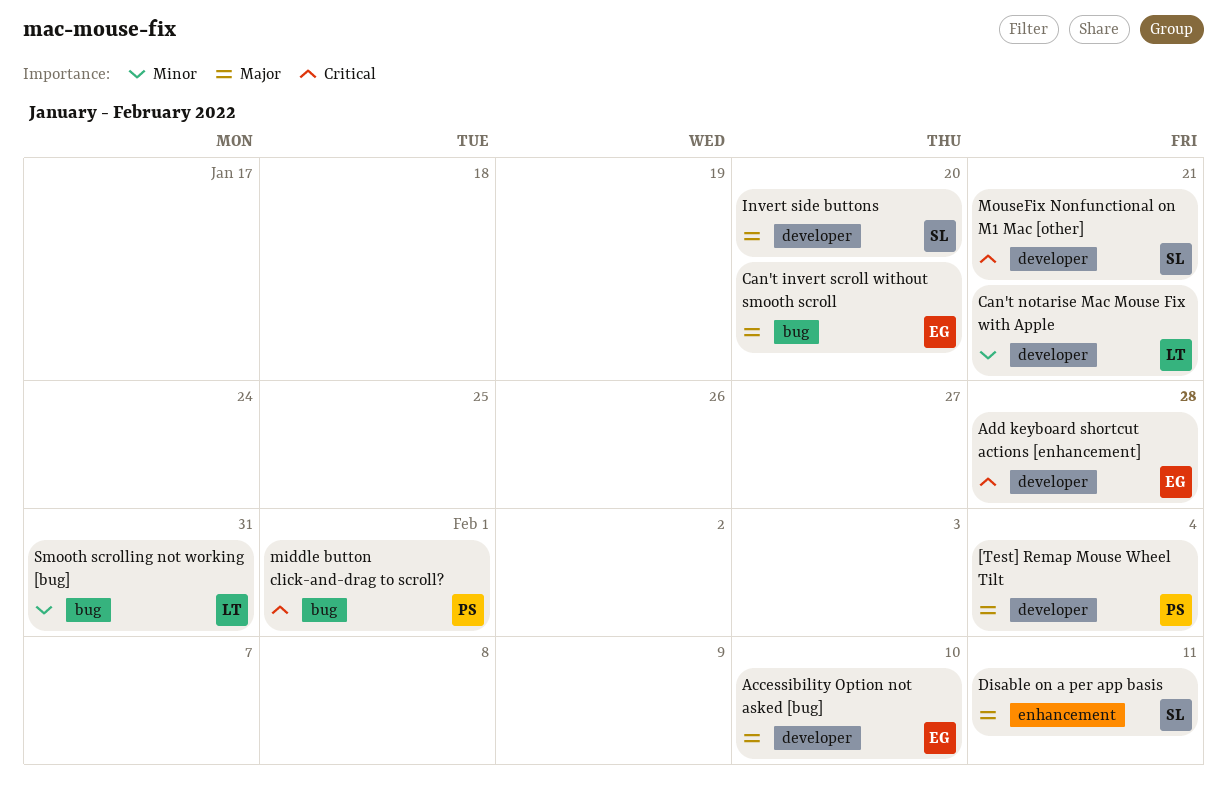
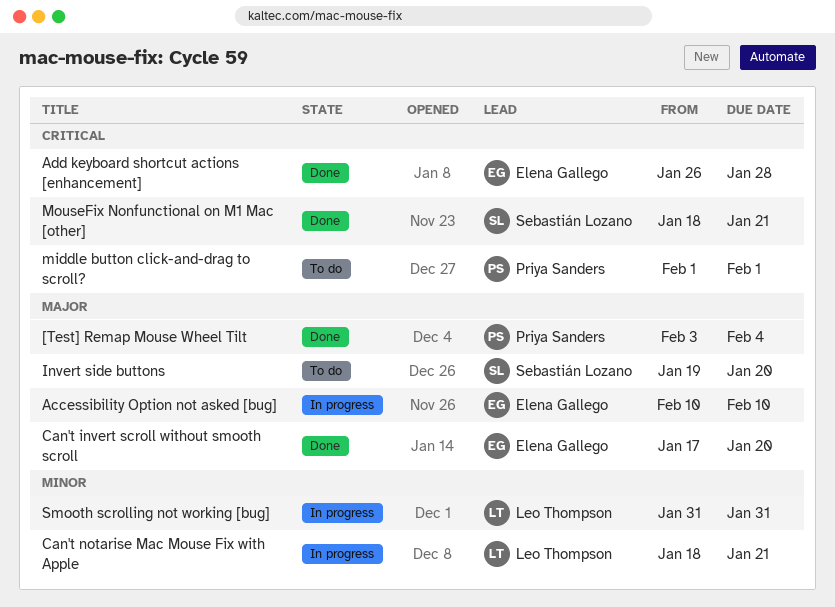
Disable on a per app basis: present -> none

